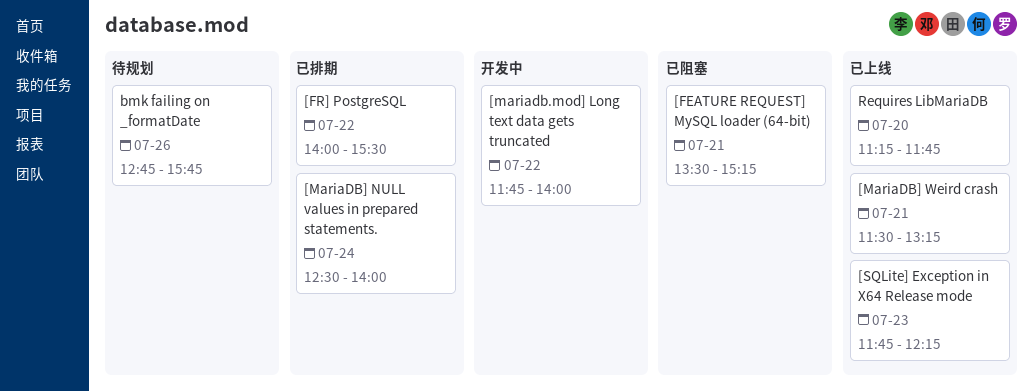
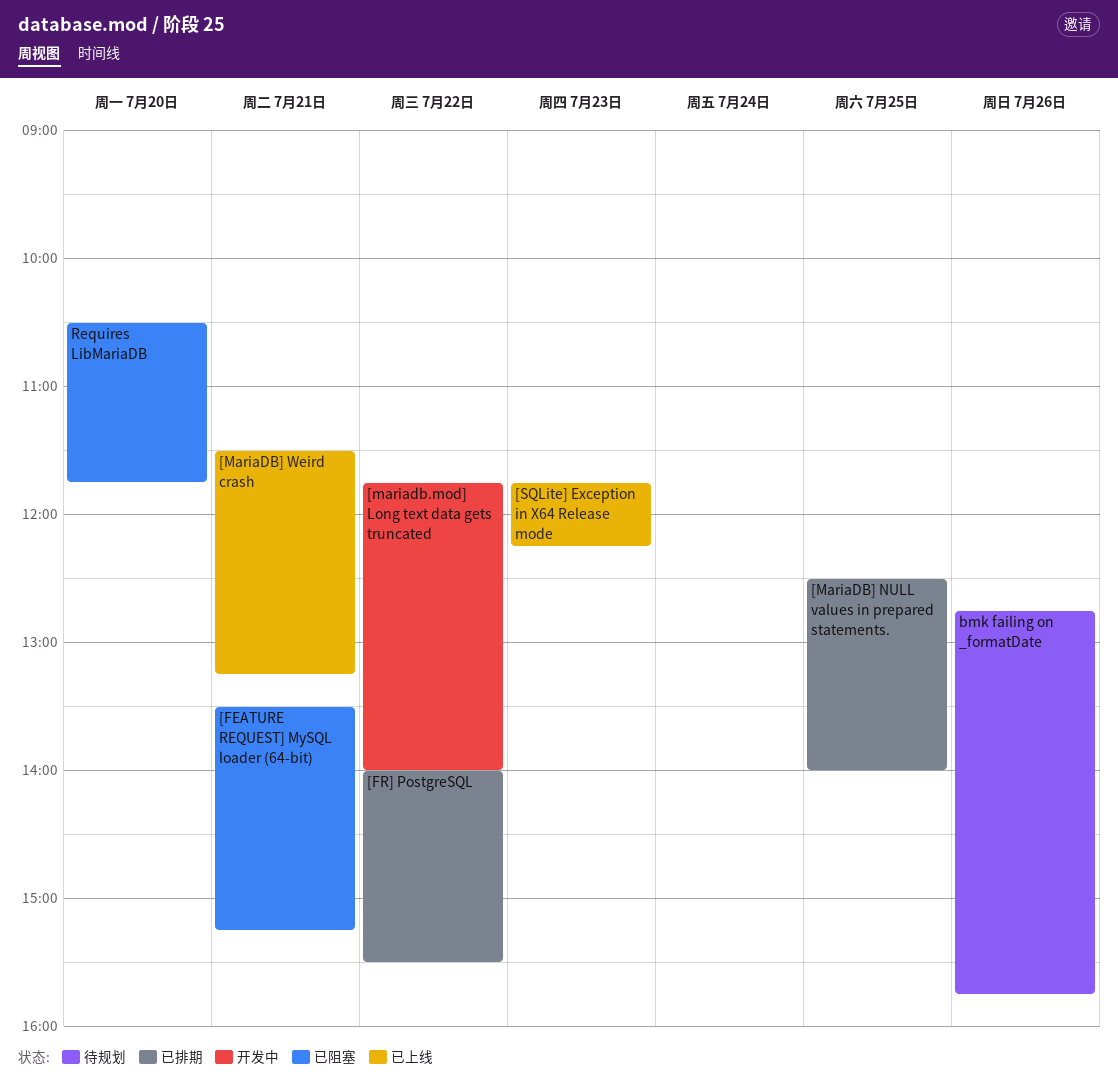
[MariaDB] NULL values in prepared statements., day: Jul 24 -> Jul 25
Requires LibMariaDB, status: 已上线 -> 已阻塞
Requires LibMariaDB, begins: 11:15 -> 10:30

